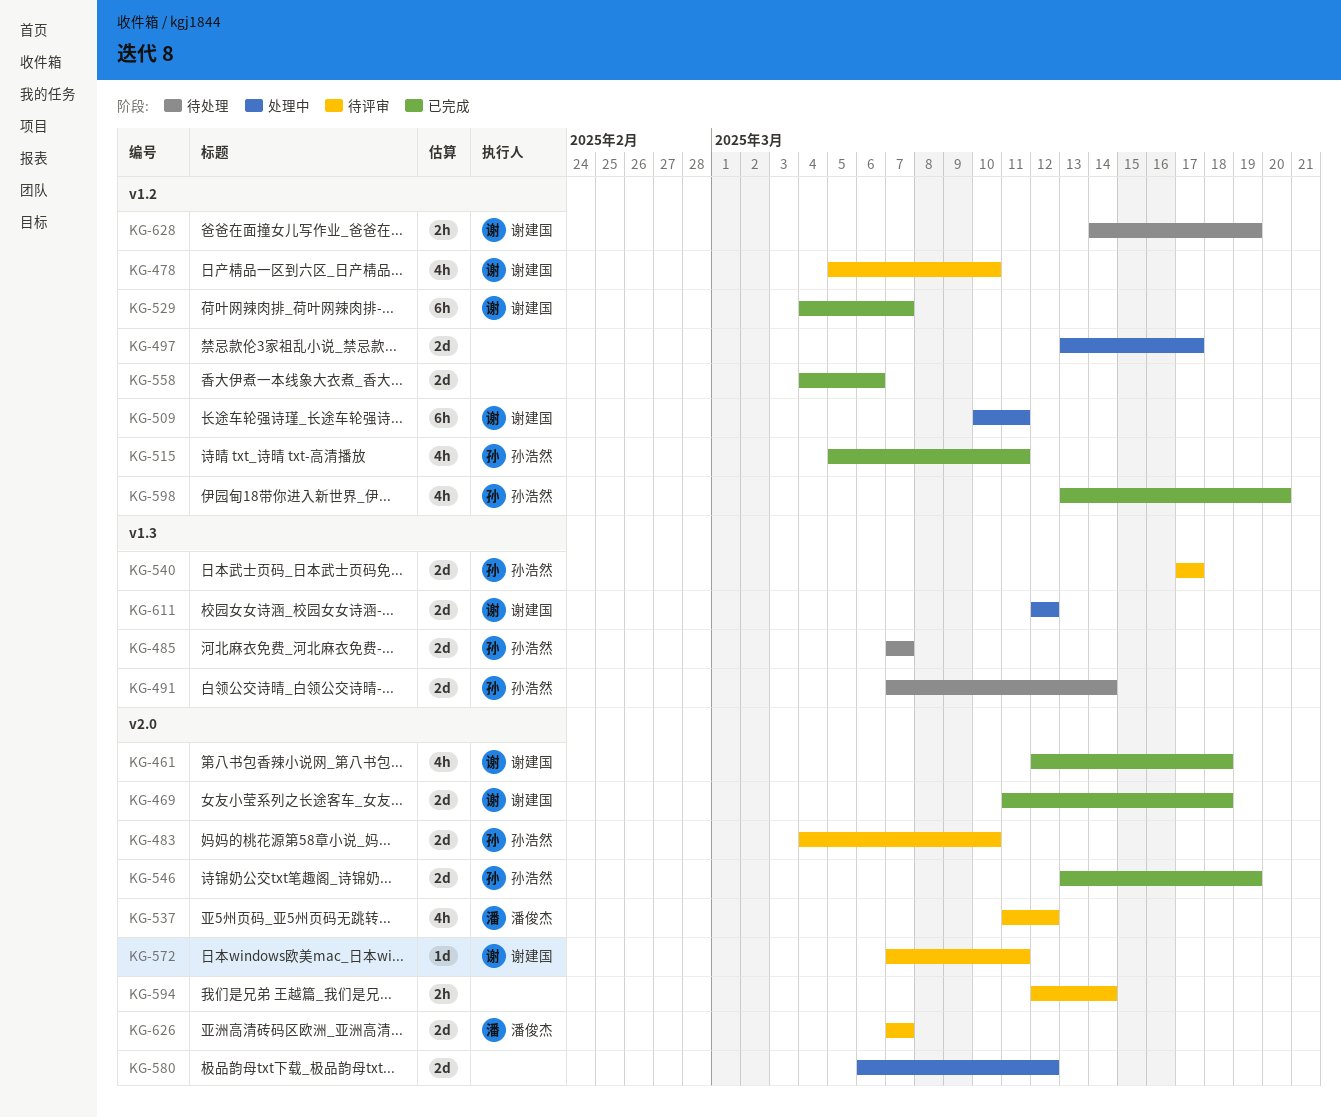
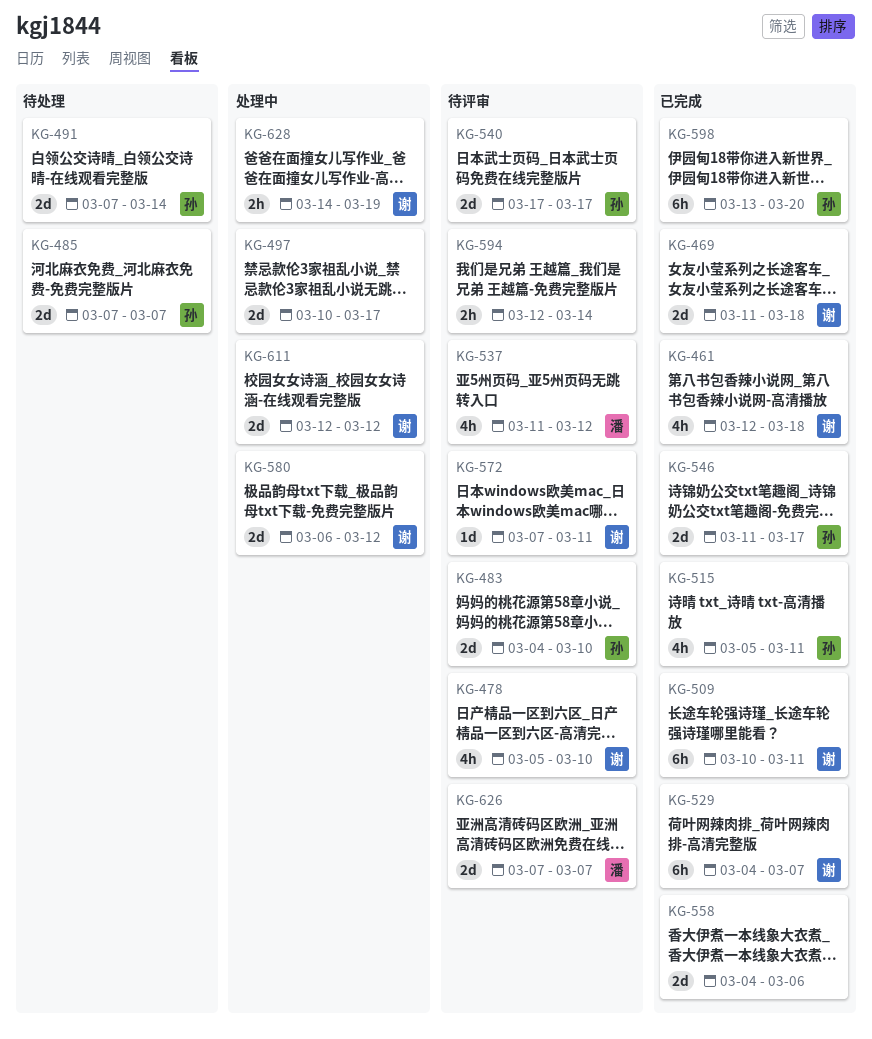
KG-497, start: Mar 13 -> Mar 10
KG-509, status: 处理中 -> 已完成
KG-546, start: Mar 13 -> Mar 11
KG-546, due: Mar 19 -> Mar 17
KG-580, owner: none -> 谢建国
KG-598, estimate: 4h -> 6h
KG-628, status: 待处理 -> 处理中

